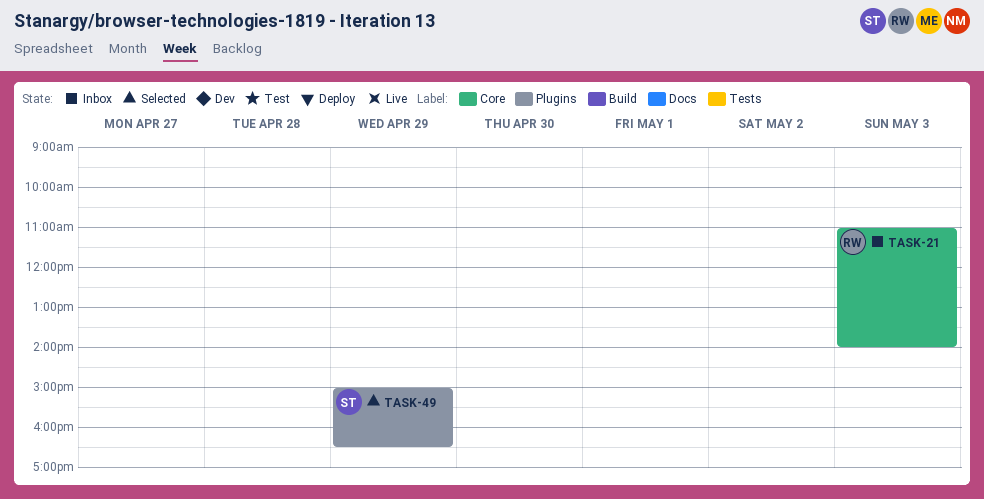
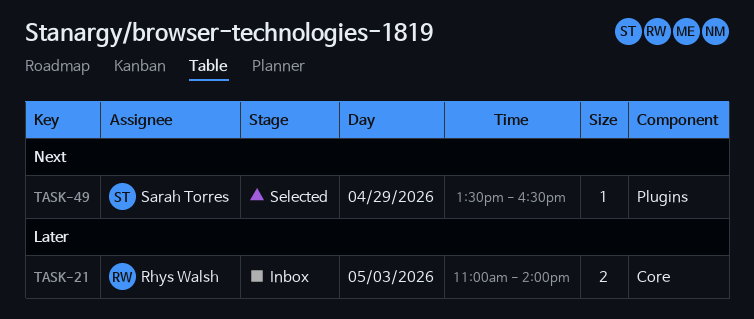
TASK-49, begins: 15:00 -> 13:30

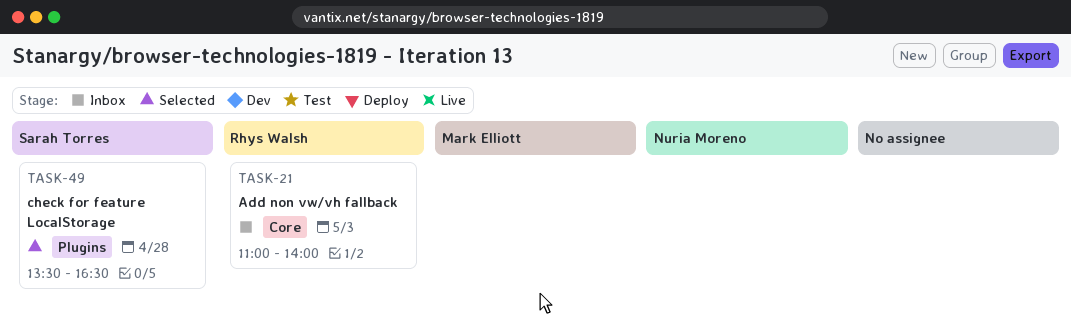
TASK-49, day: Apr 29 -> Apr 28

